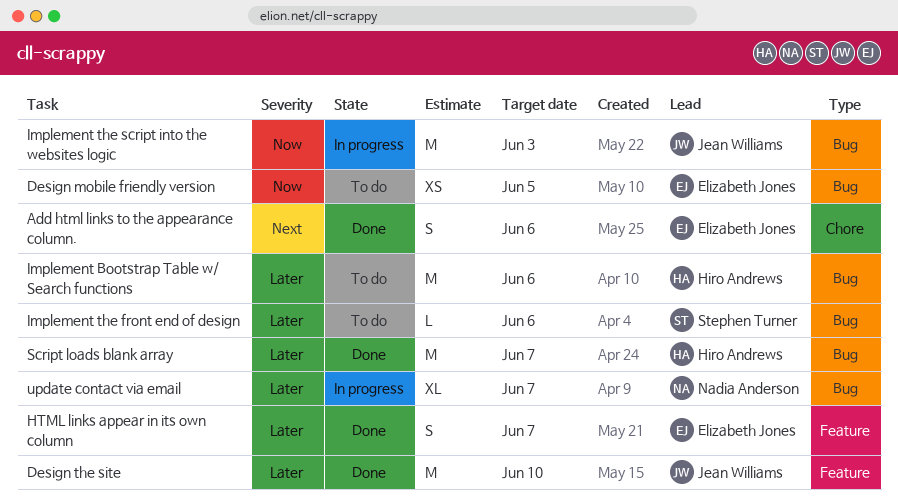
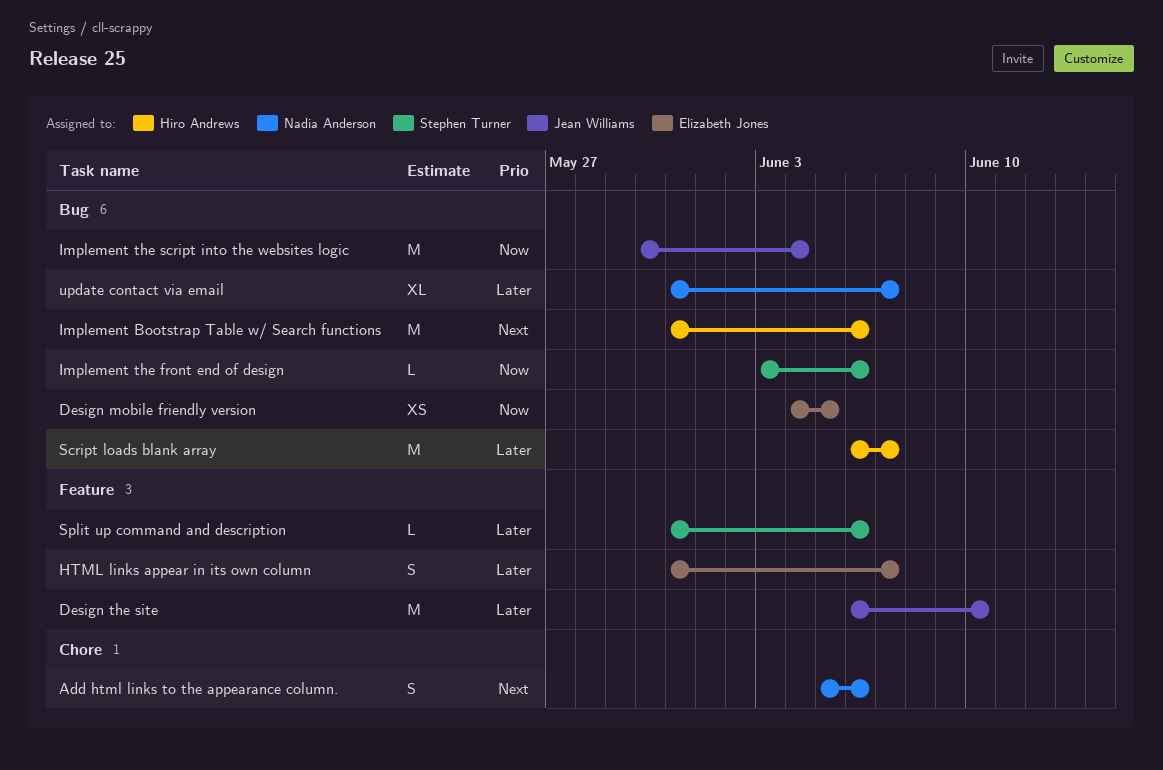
Add html links to the appearance column., owner: Elizabeth Jones -> Nadia Anderson
Implement Bootstrap Table w/ Search functions, priority: Later -> Next
Implement the front end of design, priority: Later -> Now
Implement the script into the websites logic, due: Jun 3 -> Jun 4
Split up command and description: none -> present

